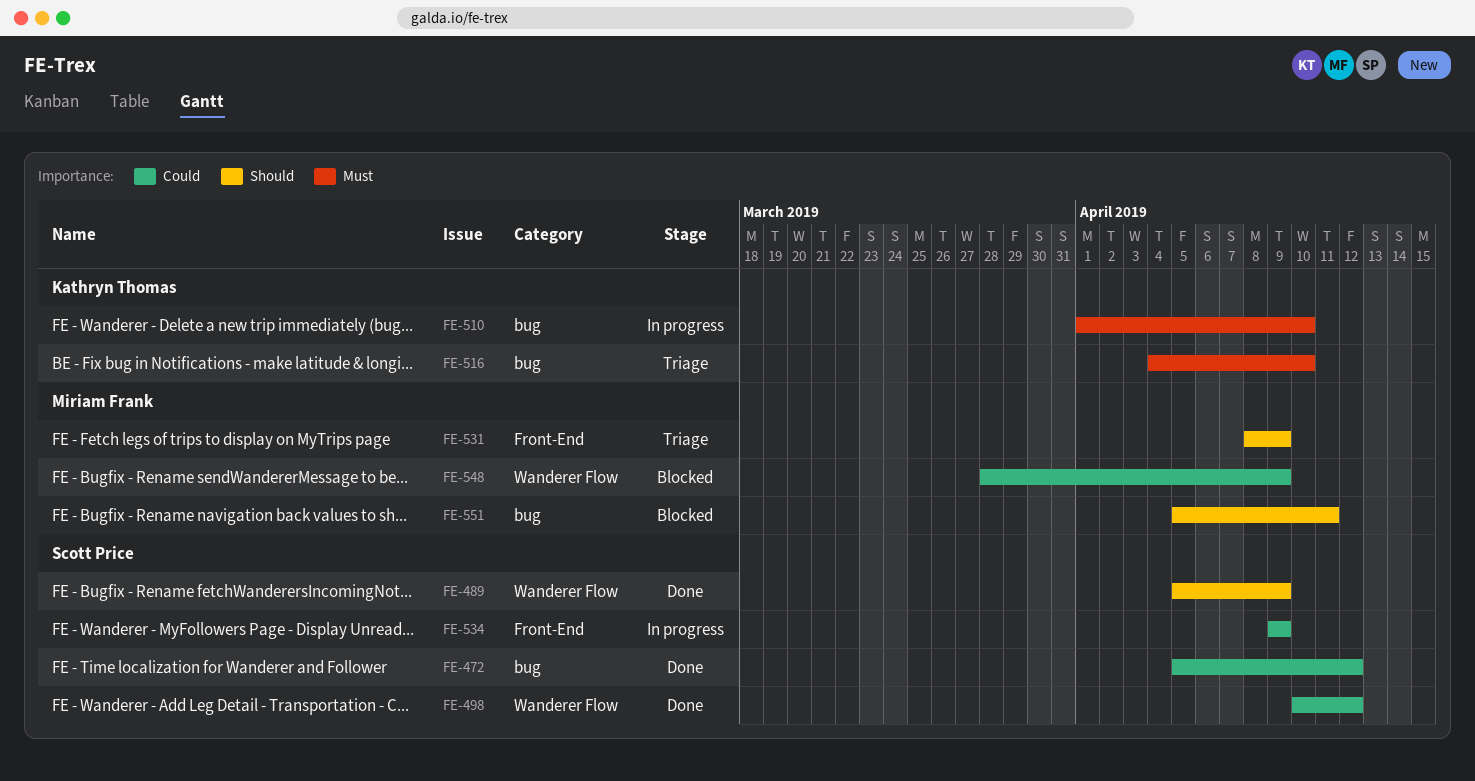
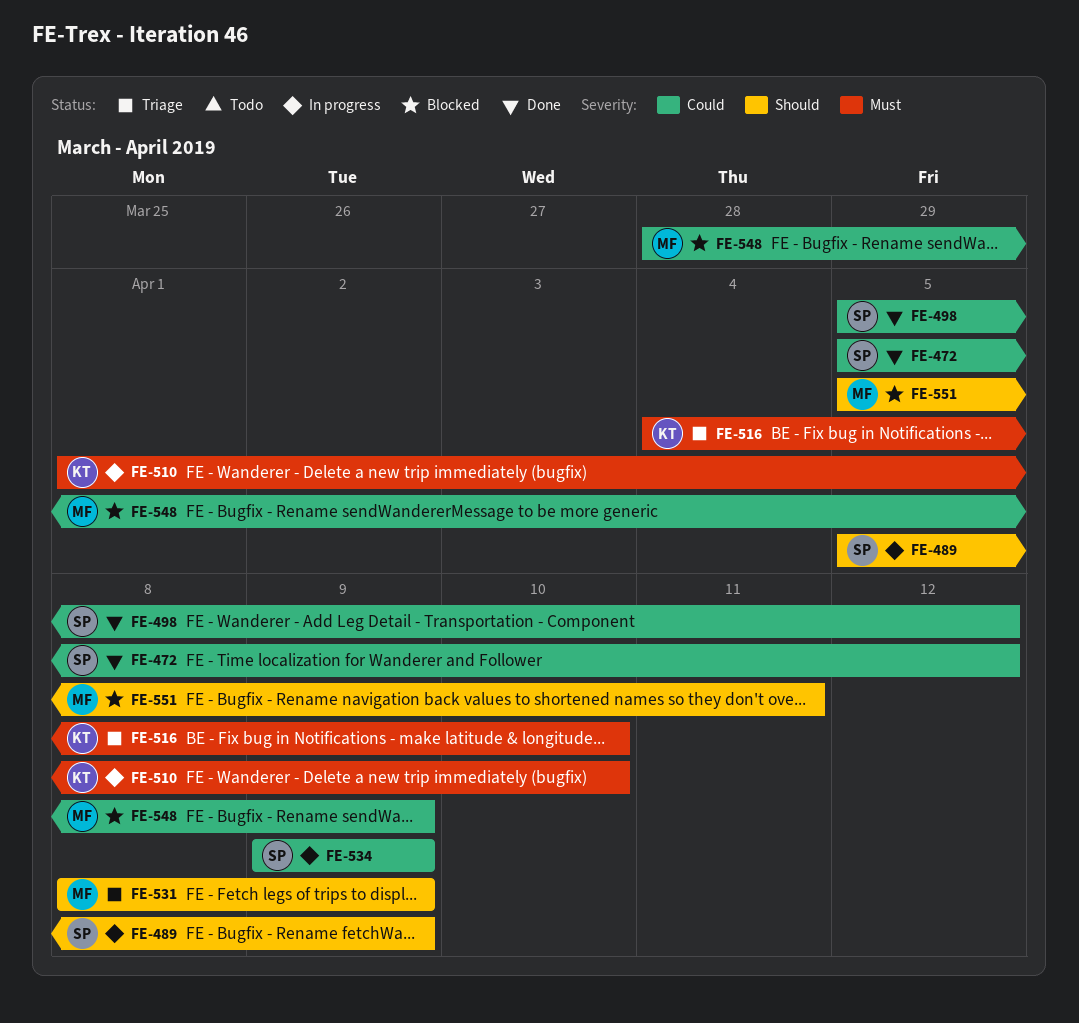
FE-489, status: Done -> In progress
FE-498, start: Apr 10 -> Apr 5

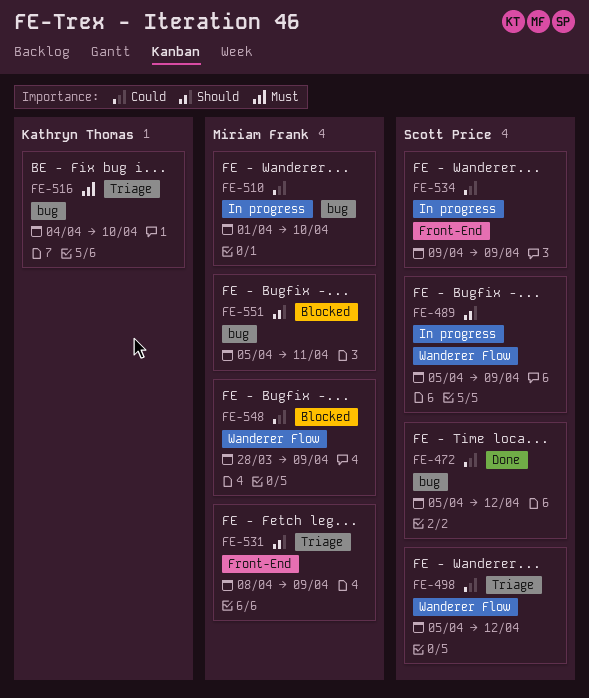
FE-498, status: Done -> Triage
FE-510, owner: Kathryn Thomas -> Miriam Frank
FE-510, priority: Must -> Could

